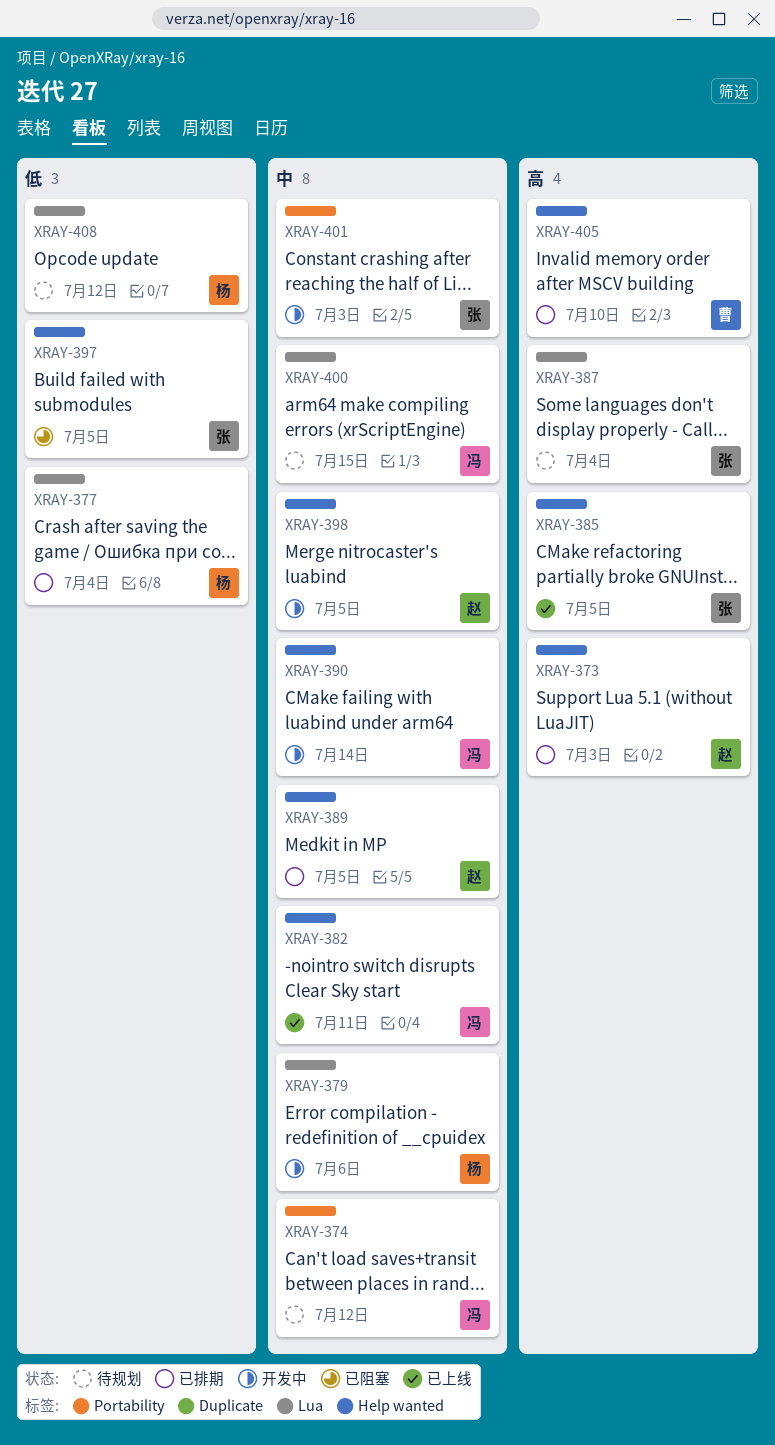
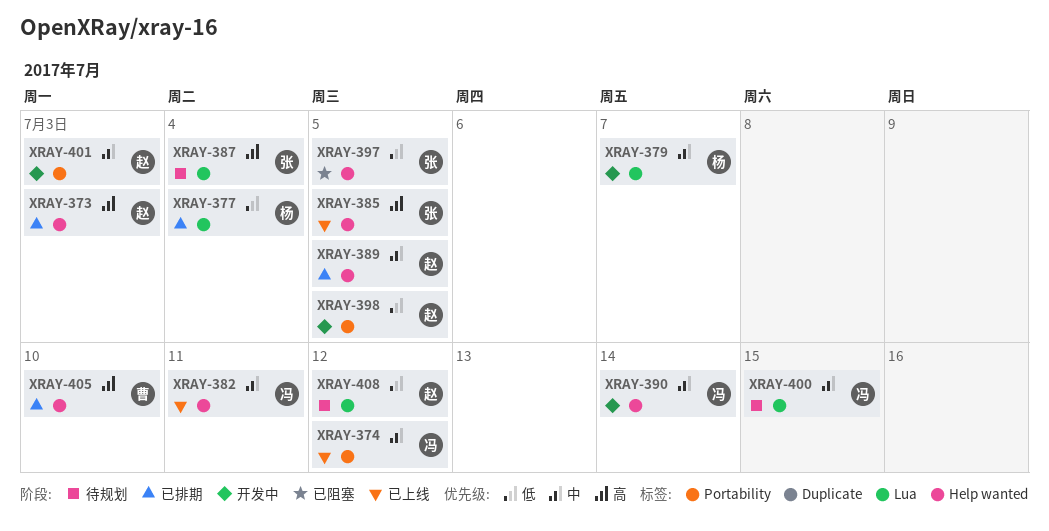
XRAY-374, status: 待规划 -> 已上线
XRAY-379, due: Jul 6 -> Jul 7
XRAY-398, priority: 中 -> 低
XRAY-398, label: Help wanted -> Portability
XRAY-401, owner: 张 -> 赵
XRAY-408, owner: 杨 -> 赵

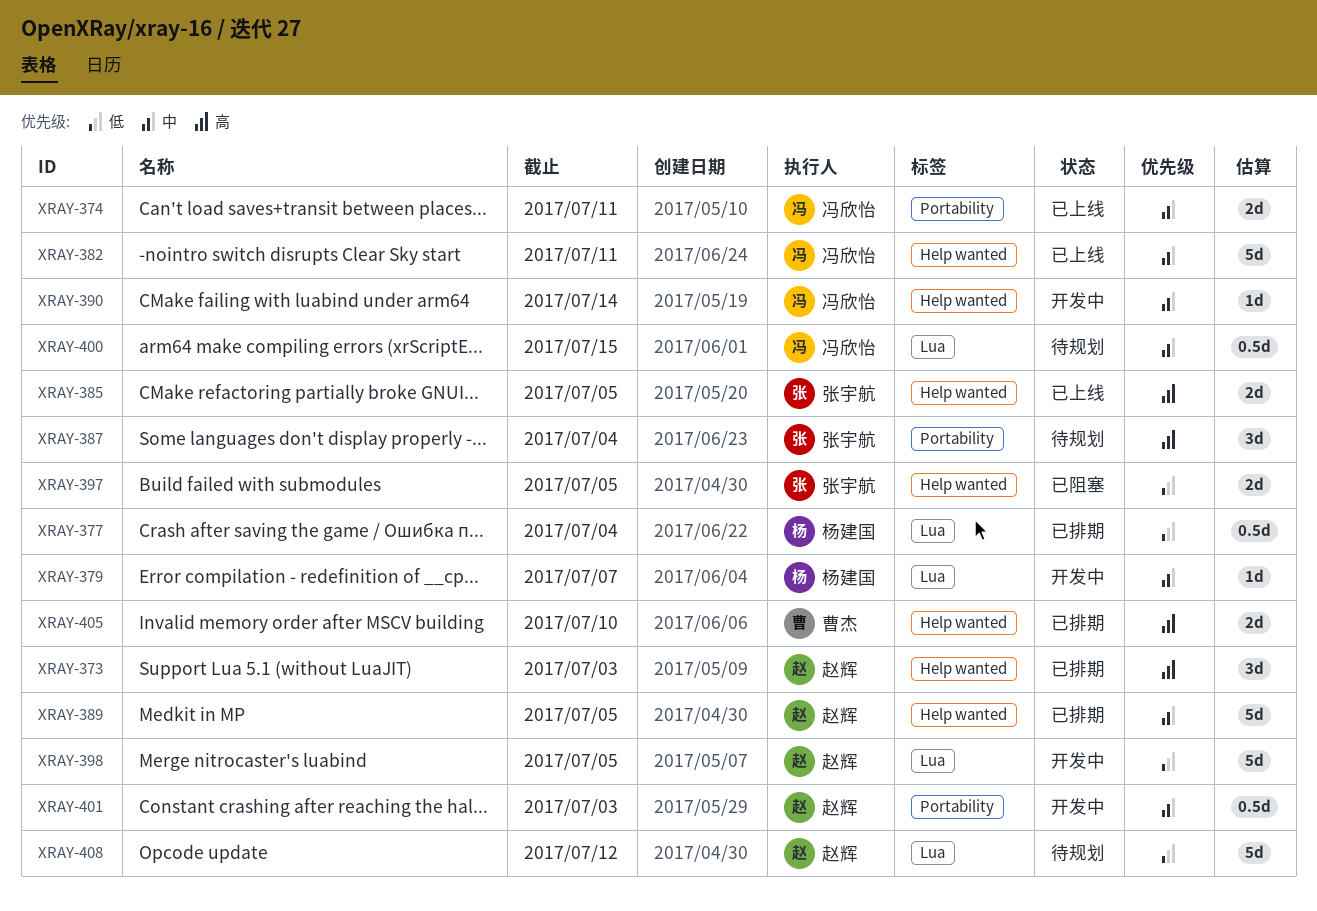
XRAY-374, due: Jul 12 -> Jul 11
XRAY-387, label: Lua -> Portability
XRAY-398, label: Portability -> Lua

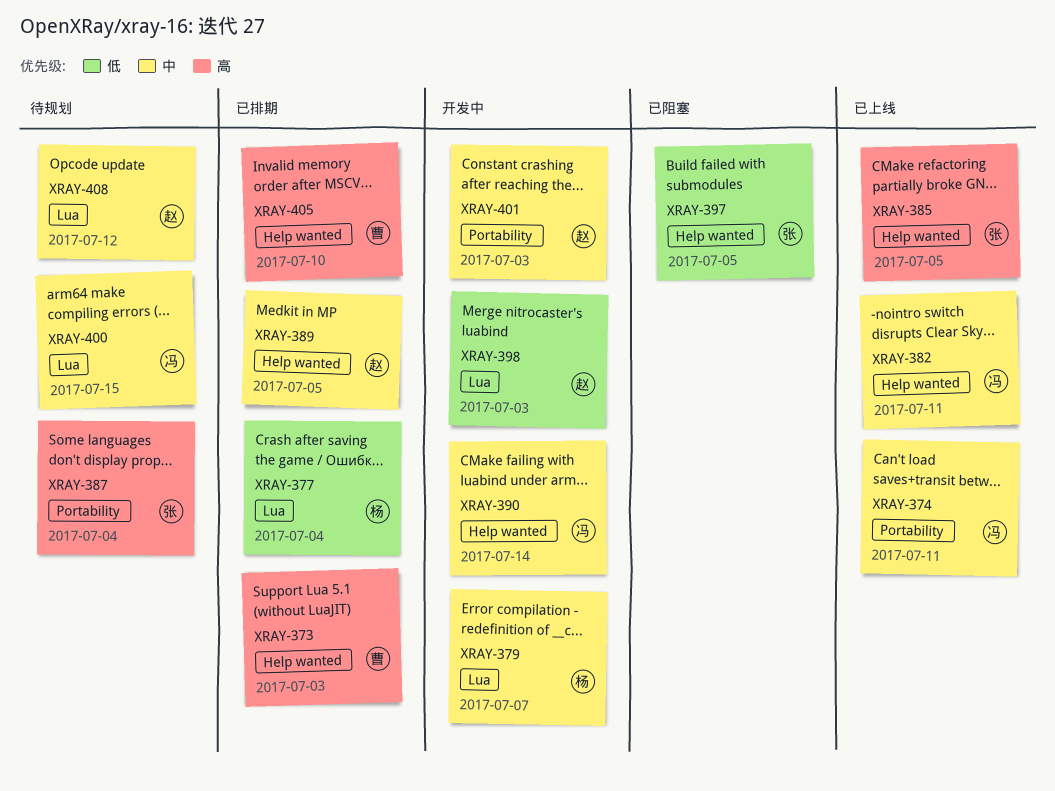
XRAY-373, owner: 赵辉 -> 曹杰
XRAY-398, due: Jul 5 -> Jul 3
XRAY-408, priority: 低 -> 中

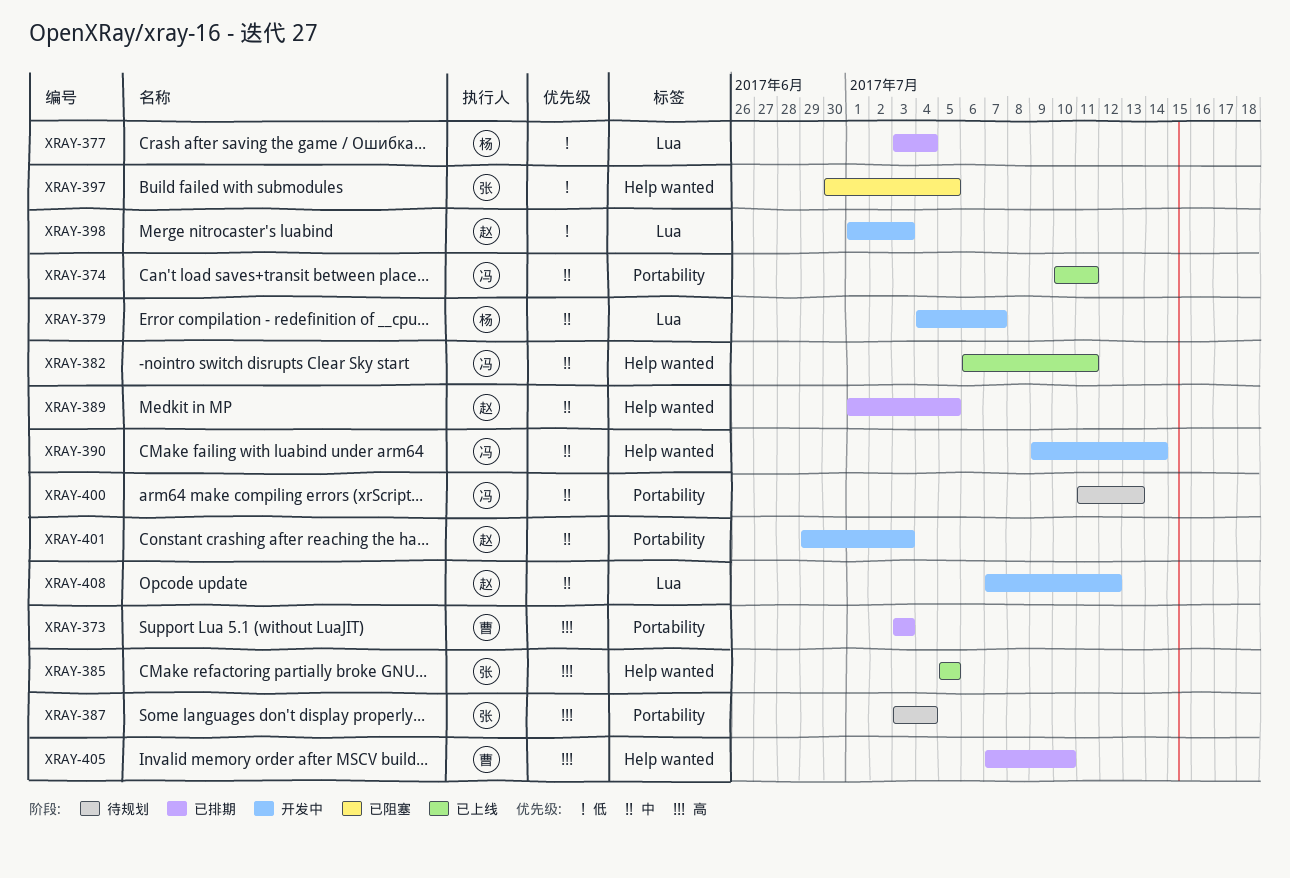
XRAY-373, label: Help wanted -> Portability
XRAY-400, label: Lua -> Portability
XRAY-400, due: Jul 15 -> Jul 13
XRAY-408, status: 待规划 -> 开发中

